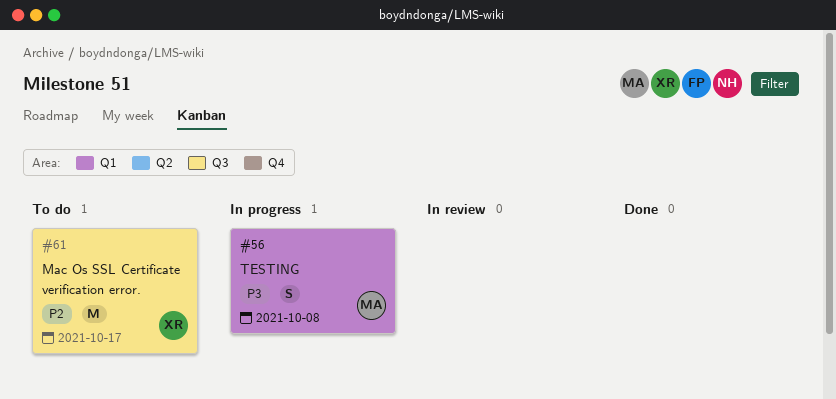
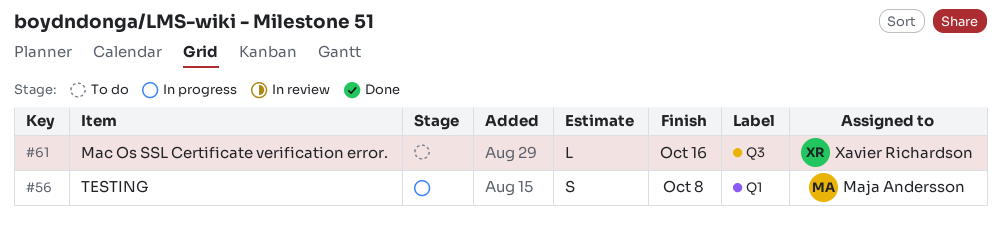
#61, estimate: M -> L
#61, due: Oct 17 -> Oct 16

